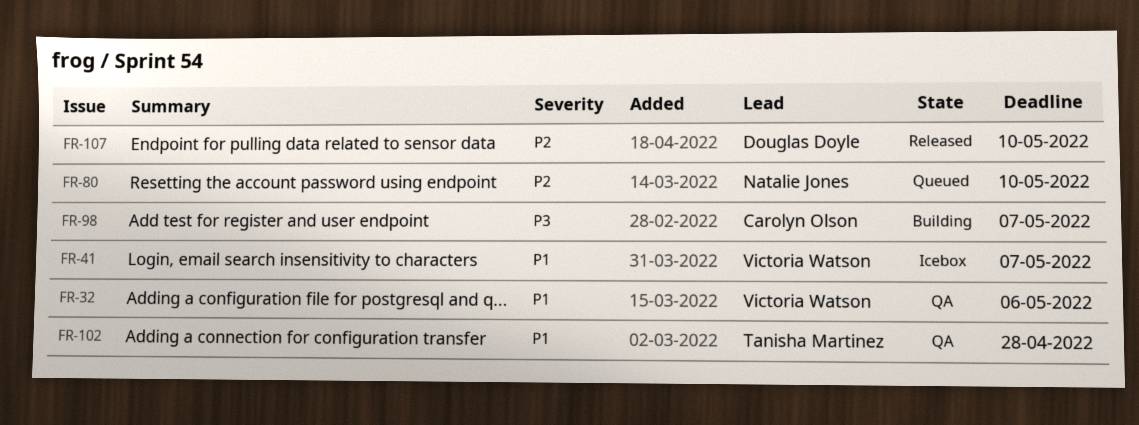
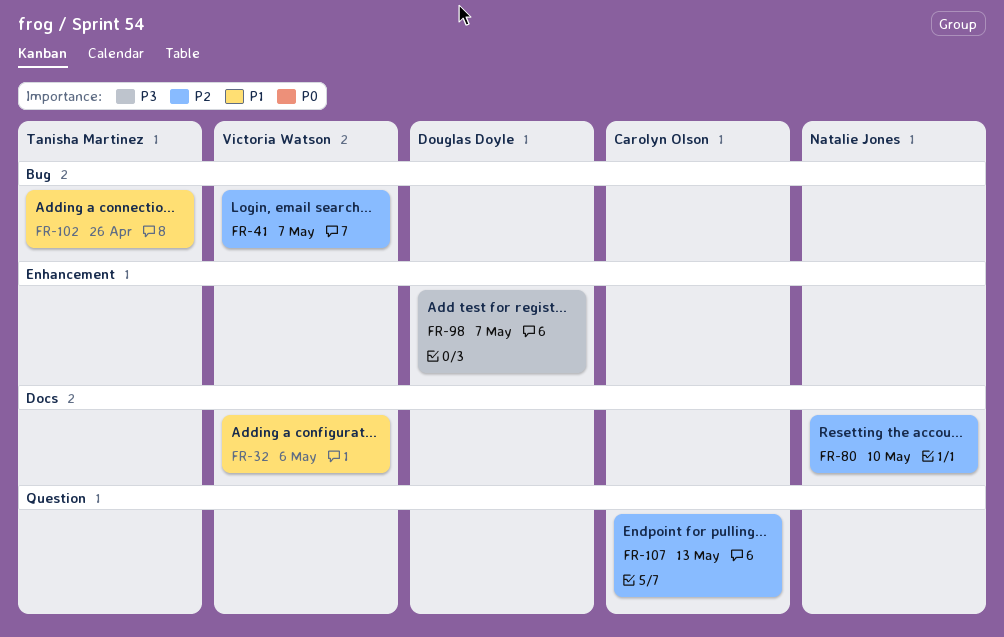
FR-41, priority: P1 -> P2
FR-98, owner: Carolyn Olson -> Douglas Doyle
FR-102, due: Apr 28 -> Apr 26
FR-107, owner: Douglas Doyle -> Carolyn Olson
FR-107, due: May 10 -> May 13

